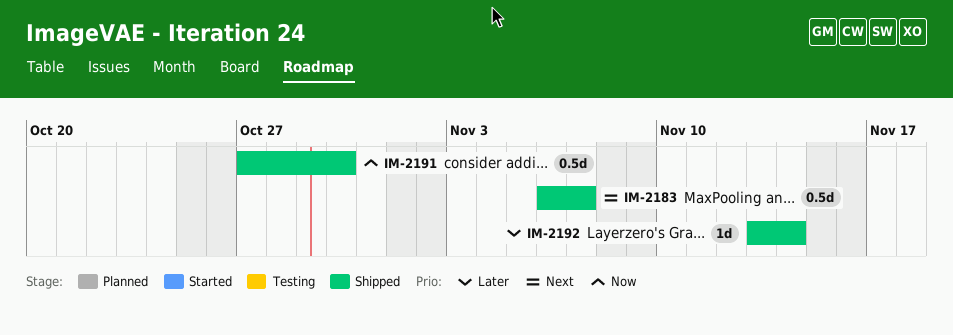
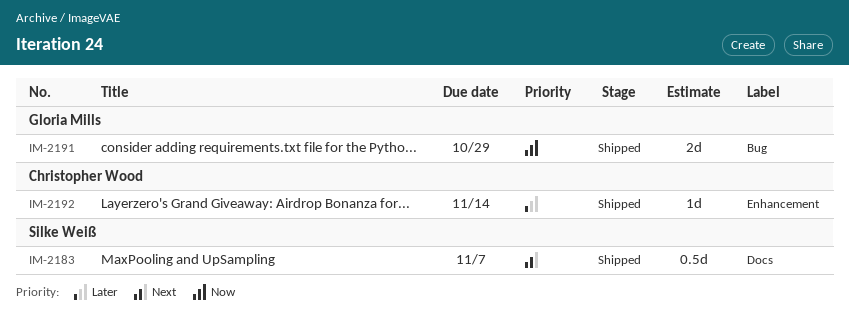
IM-2191, estimate: 0.5d -> 2d
IM-2191, due: Oct 30 -> Oct 29

